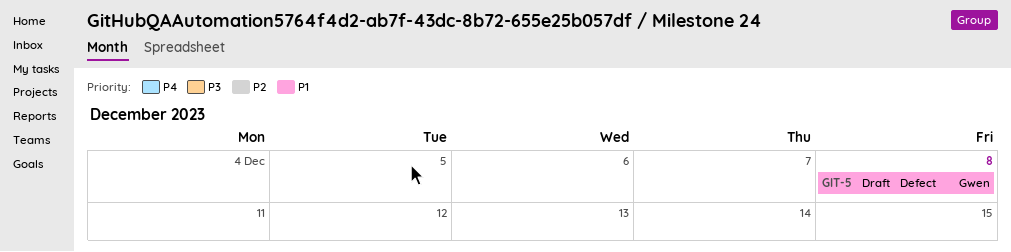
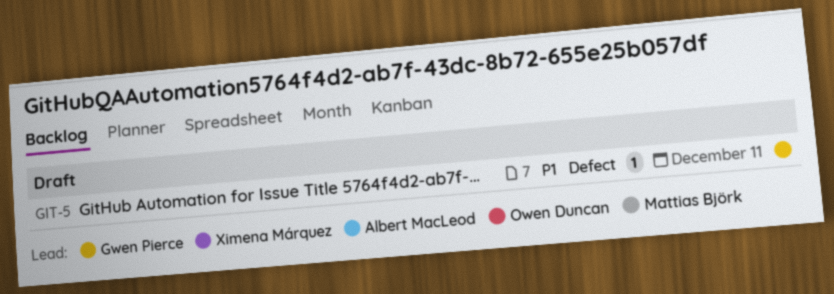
GIT-5, due: Dec 8 -> Dec 11

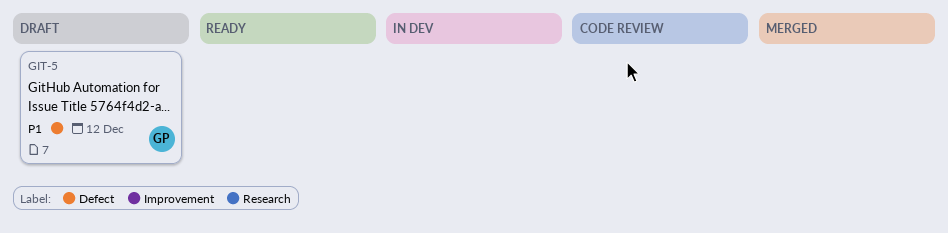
GIT-5, due: Dec 11 -> Dec 12

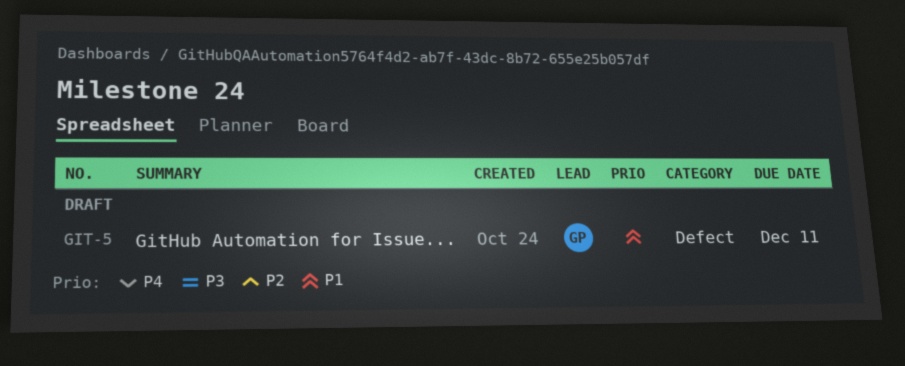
GIT-5, due: Dec 12 -> Dec 11

